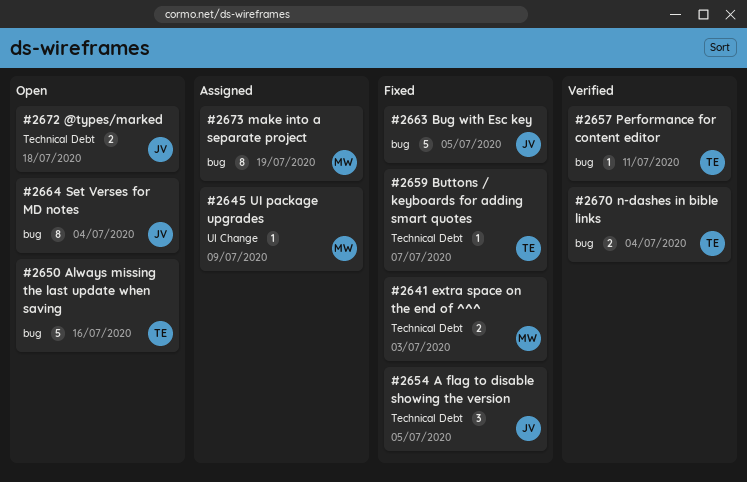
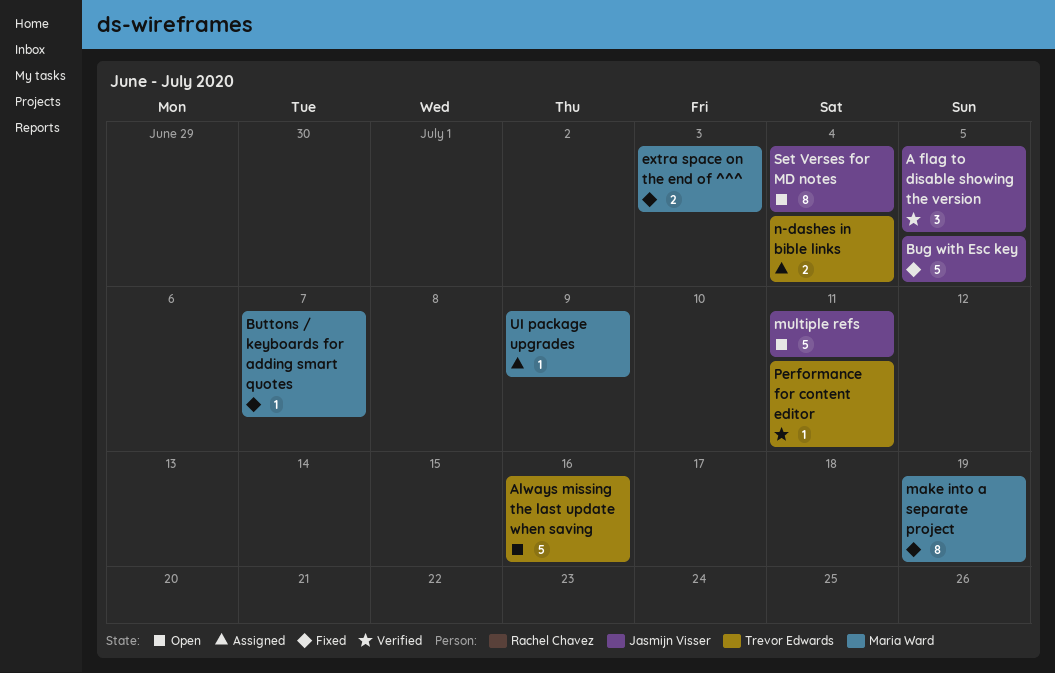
@types/marked: present -> none
A flag to disable showing the version, status: Fixed -> Verified
Buttons / keyboards for adding smart quotes, owner: Trevor Edwards -> Maria Ward
make into a separate project, status: Assigned -> Fixed
multiple refs: none -> present
n-dashes in bible links, status: Verified -> Assigned

